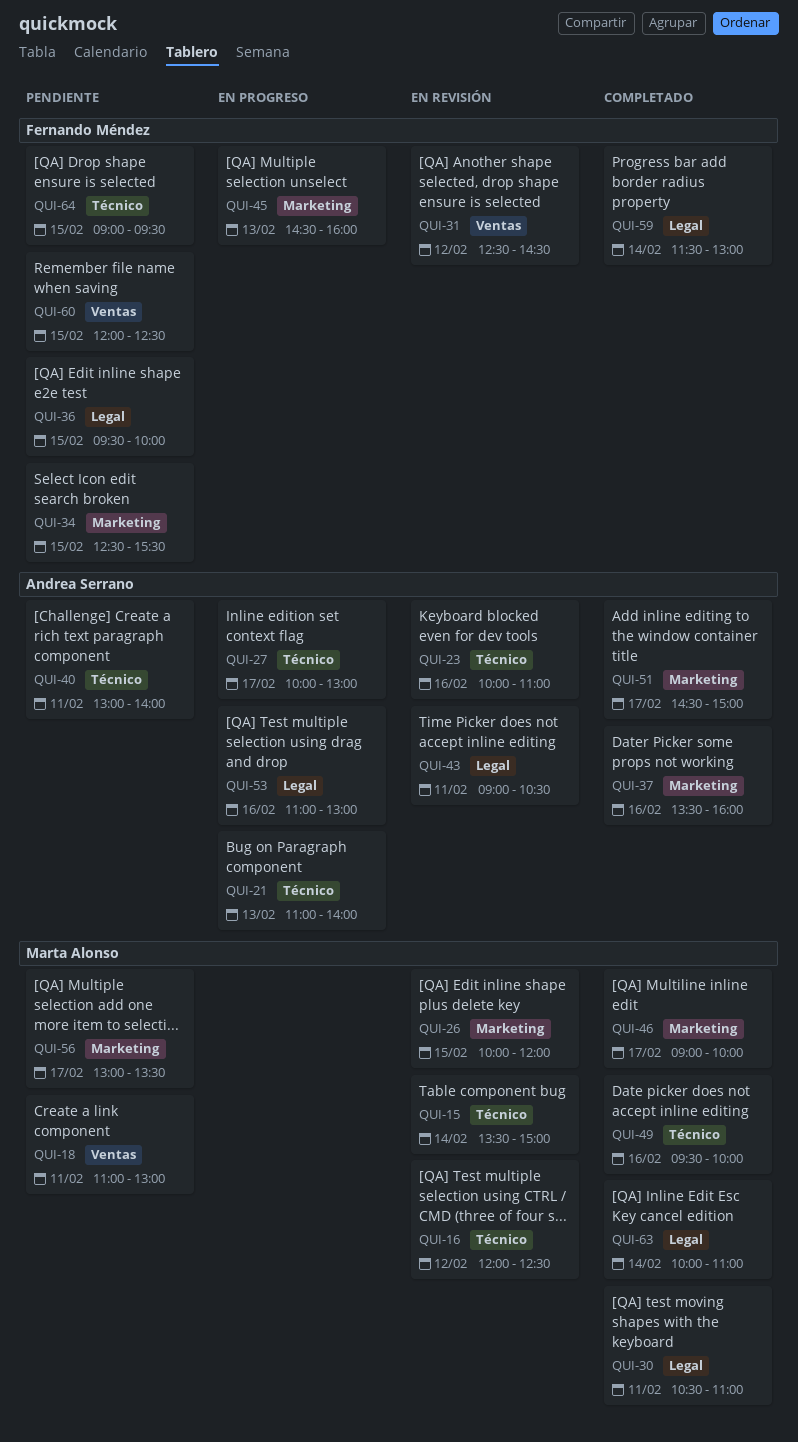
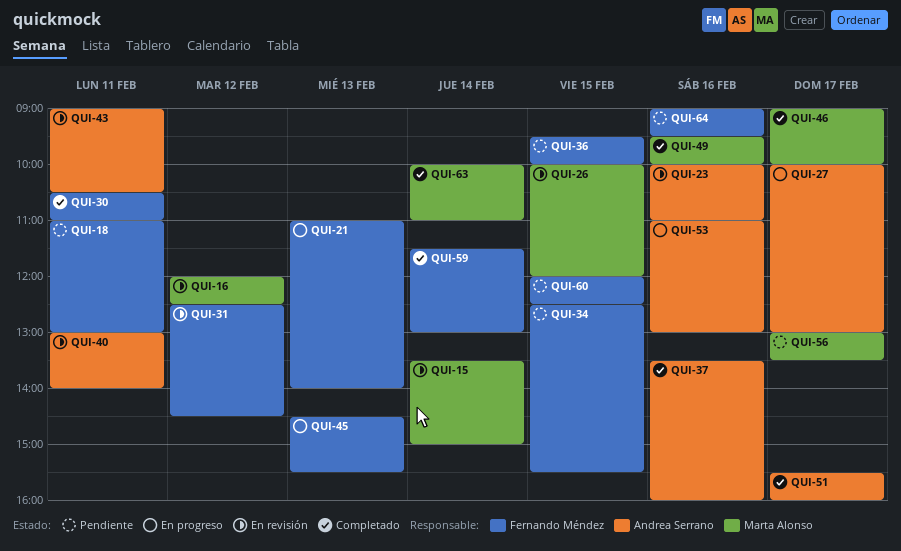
QUI-18, owner: Marta Alonso -> Fernando Méndez
QUI-21, owner: Andrea Serrano -> Fernando Méndez
QUI-30, owner: Marta Alonso -> Fernando Méndez
QUI-40, status: Pendiente -> En revisión
QUI-45, ends: 16:00 -> 15:30
QUI-51, begins: 14:30 -> 15:30
QUI-51, ends: 15:00 -> 16:00
QUI-64, day: Feb 15 -> Feb 16

